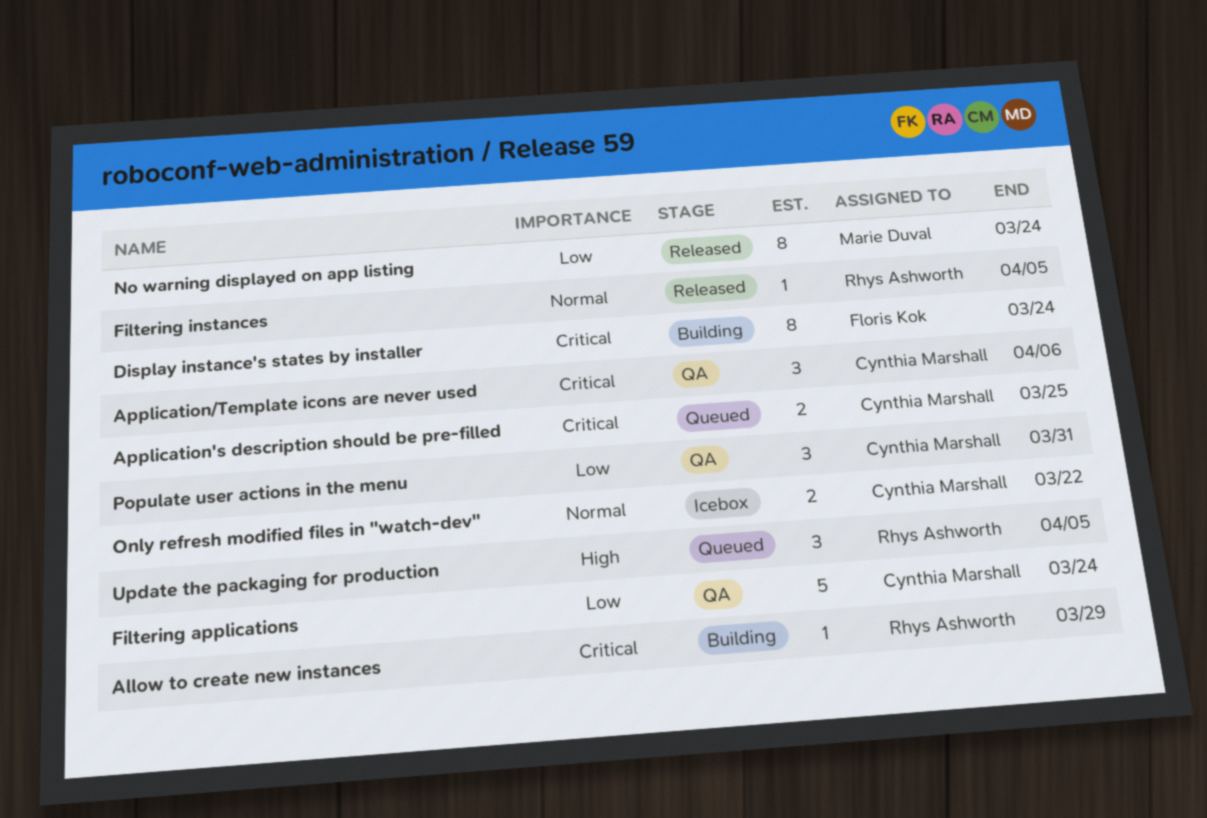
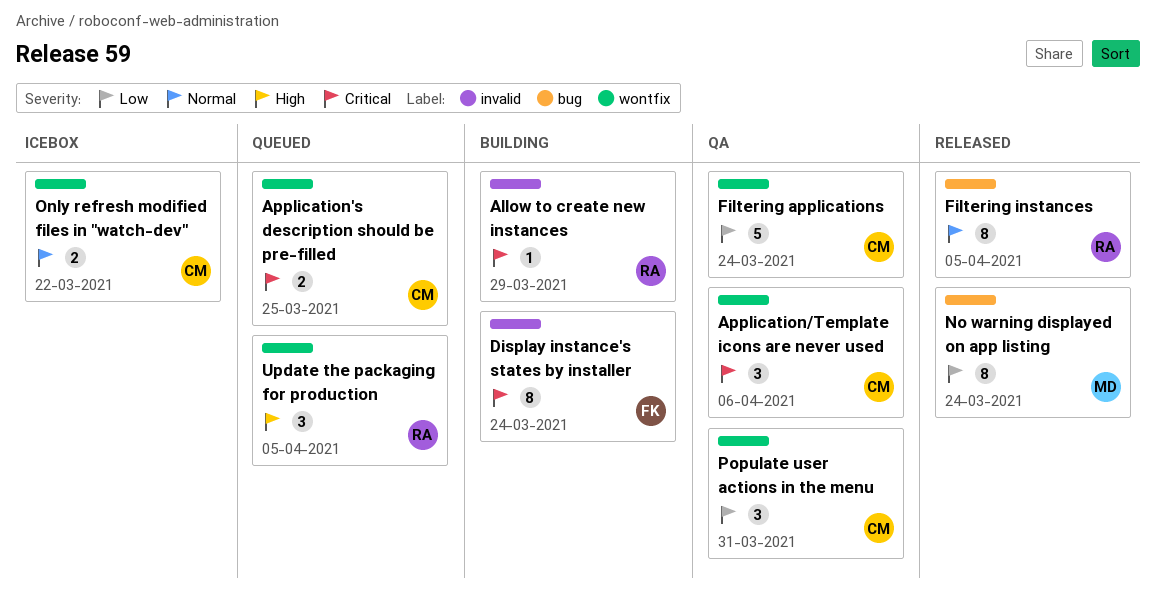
Filtering instances, estimate: 1 -> 8

